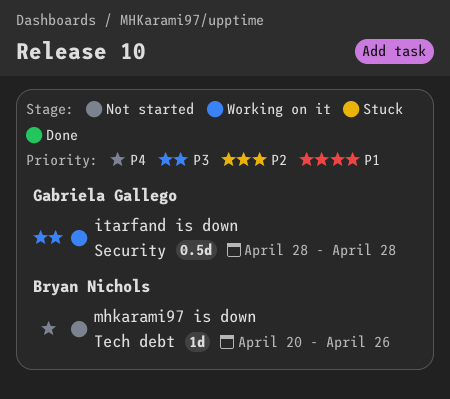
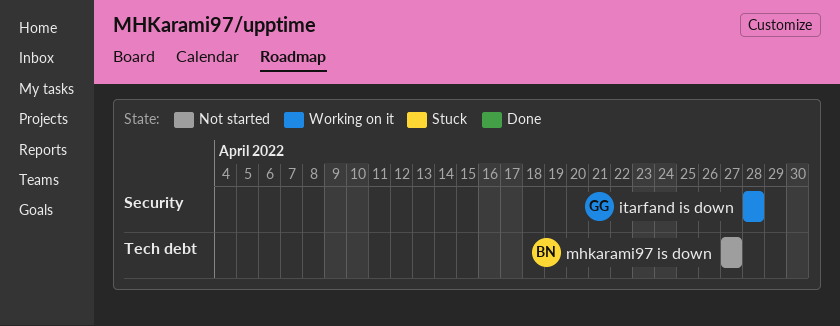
mhkarami97 is down, start: Apr 20 -> Apr 27
mhkarami97 is down, due: Apr 26 -> Apr 27

